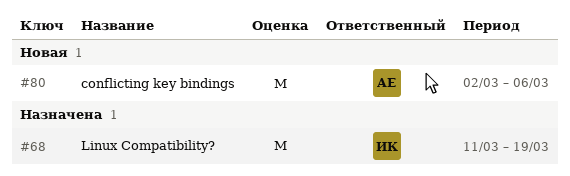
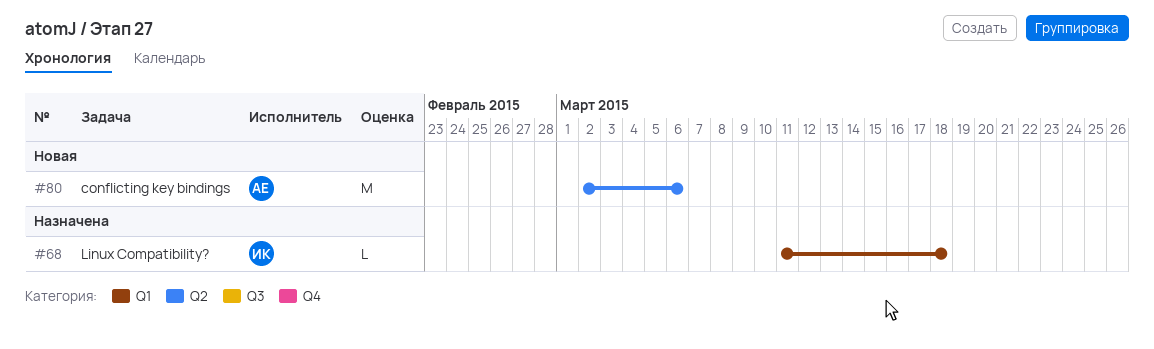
#68, estimate: M -> L
#68, due: Mar 19 -> Mar 18

